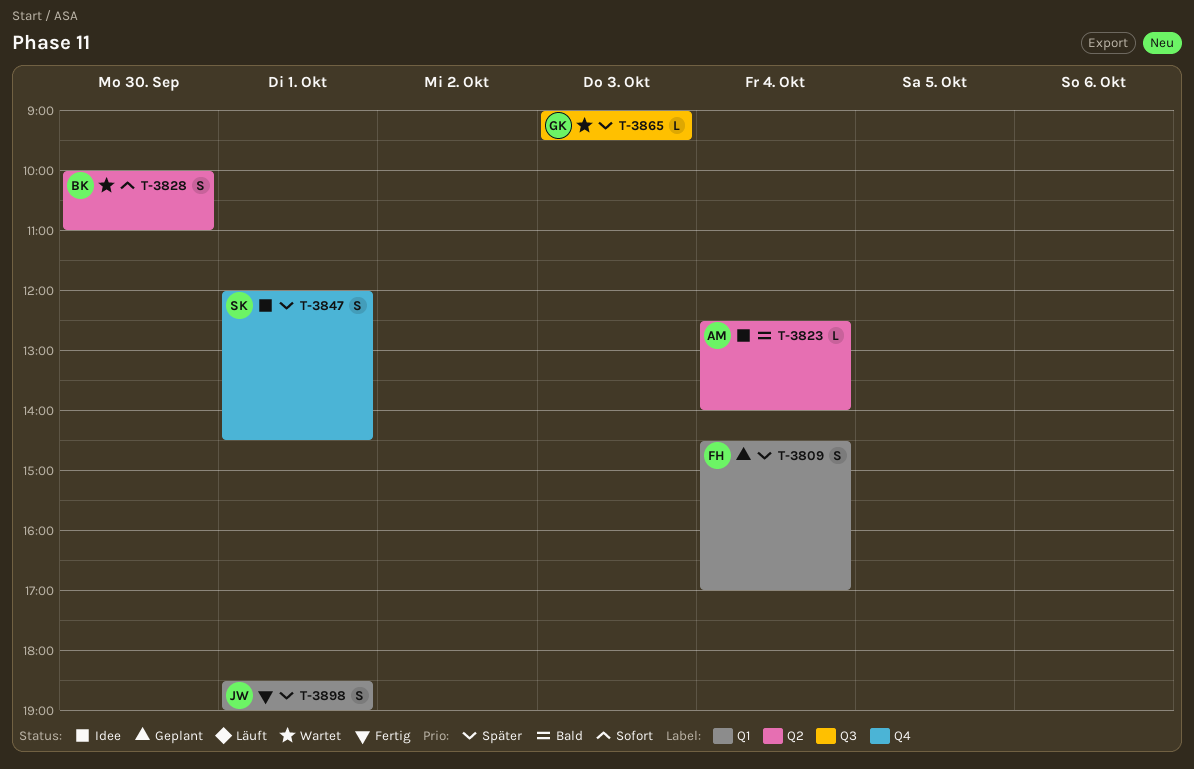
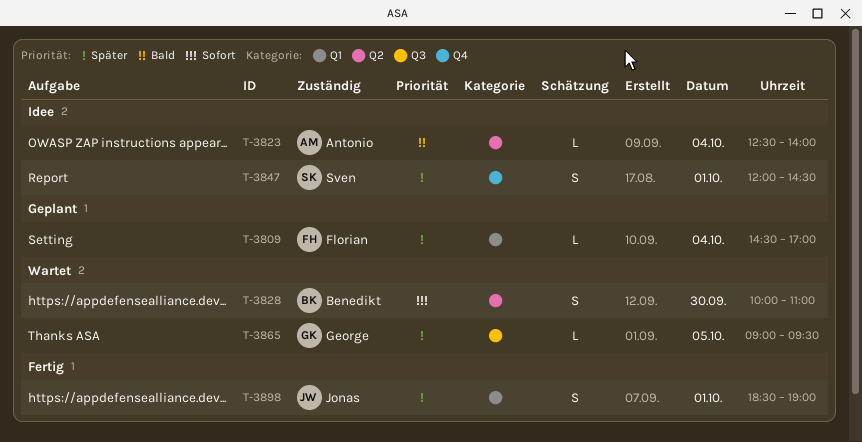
T-3809, estimate: S -> L
T-3865, day: Oct 3 -> Oct 5

